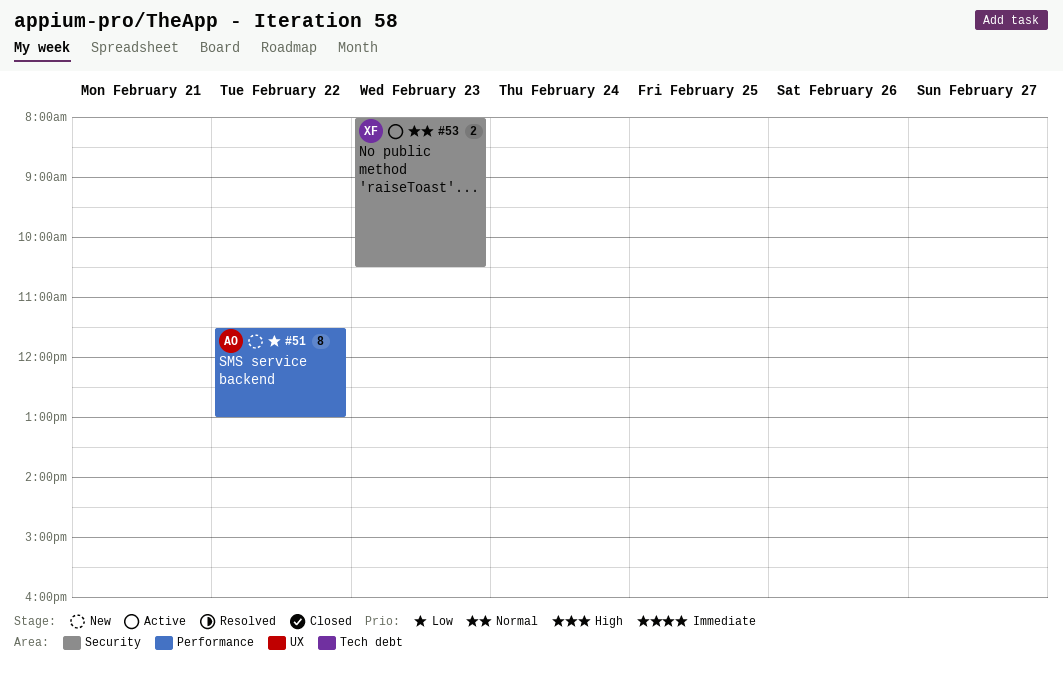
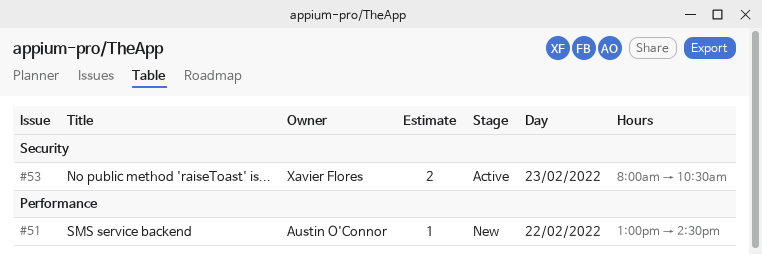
#51, estimate: 8 -> 1
#51, begins: 11:30 -> 13:00
#51, ends: 13:00 -> 14:30

